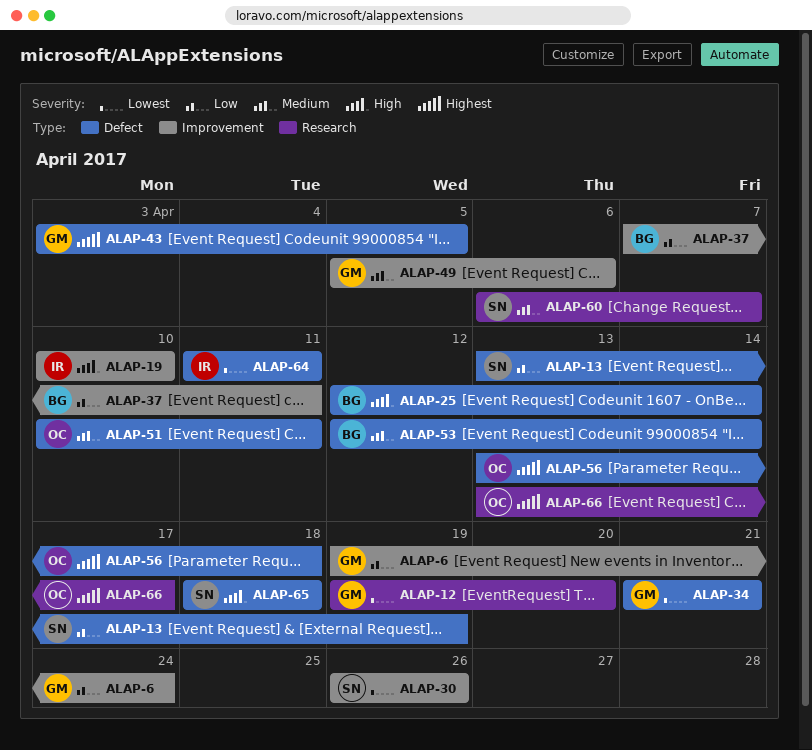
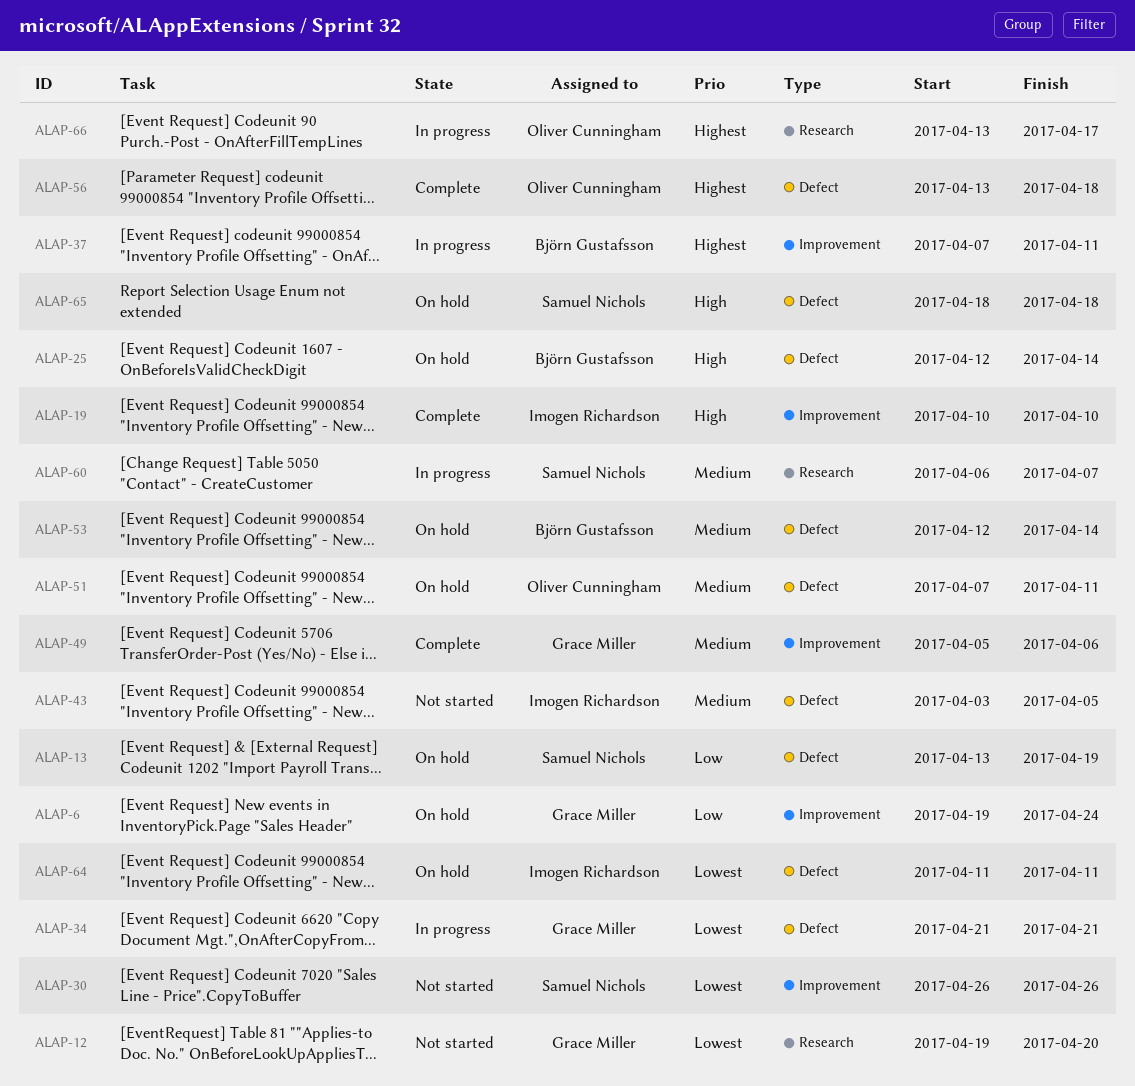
ALAP-37, priority: Low -> Highest
ALAP-43, owner: Grace Miller -> Imogen Richardson
ALAP-43, priority: Highest -> Medium
ALAP-51, start: Apr 10 -> Apr 7

